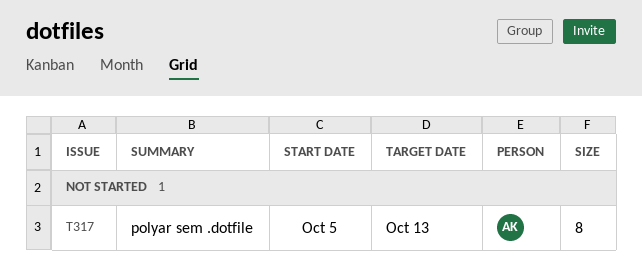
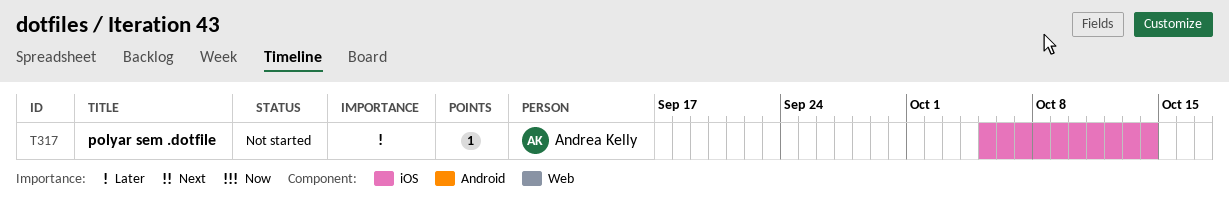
T317, estimate: 8 -> 1
T317, due: Oct 13 -> Oct 14

